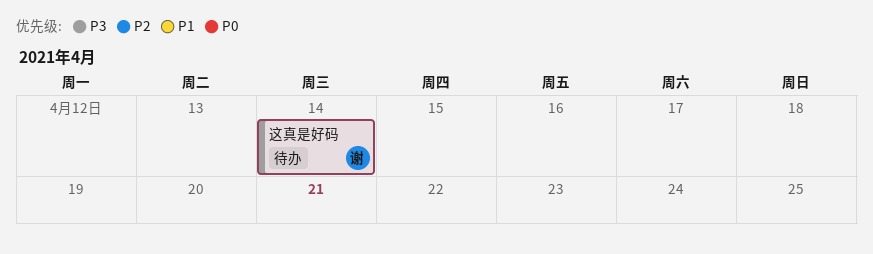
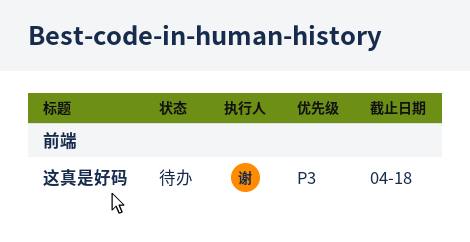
这真是好码, due: Apr 14 -> Apr 18

